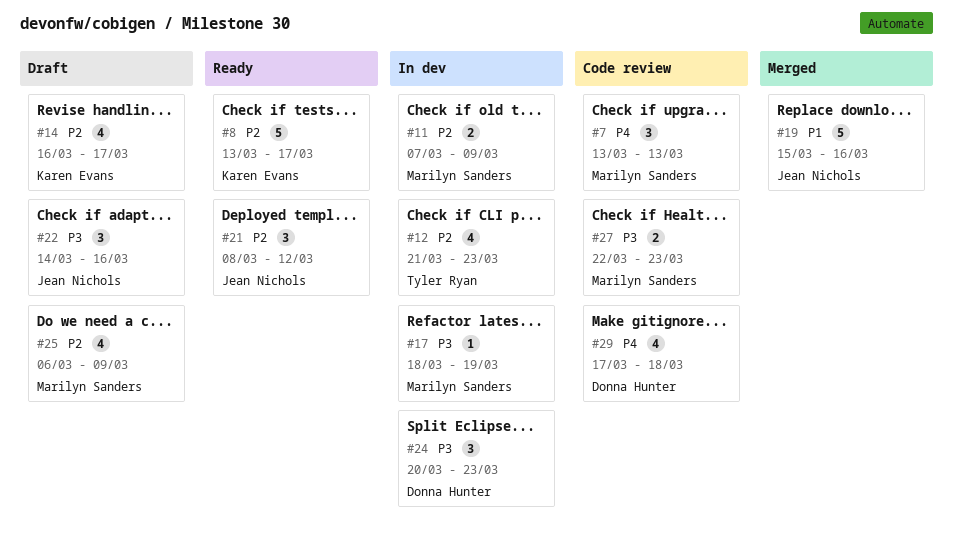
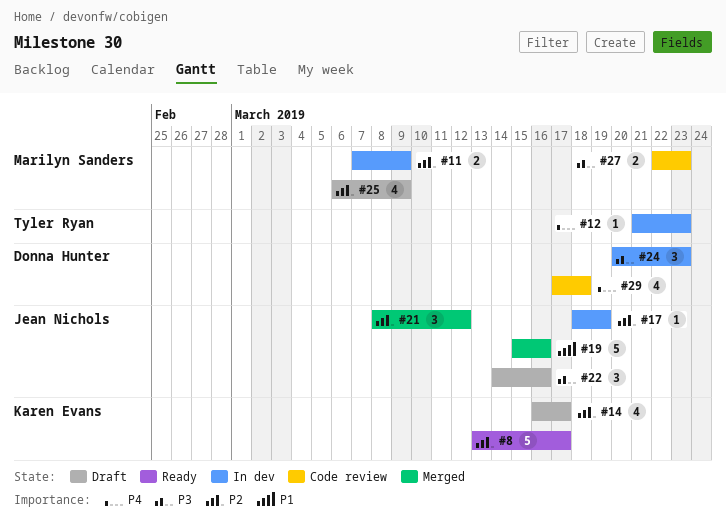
#7: present -> none
#12, priority: P2 -> P4
#12, estimate: 4 -> 1
#17, owner: Marilyn Sanders -> Jean Nichols
#17, priority: P3 -> P2
#21, status: Ready -> Merged

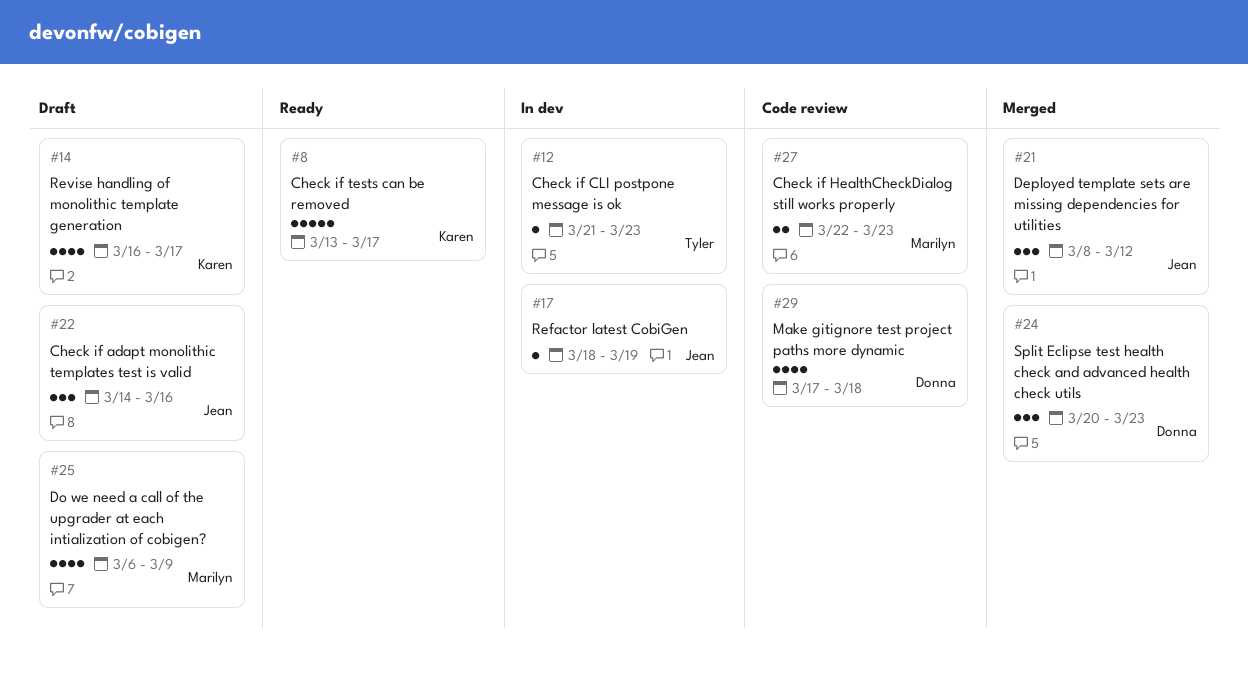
#11: present -> none
#19: present -> none
#24, status: In dev -> Merged

